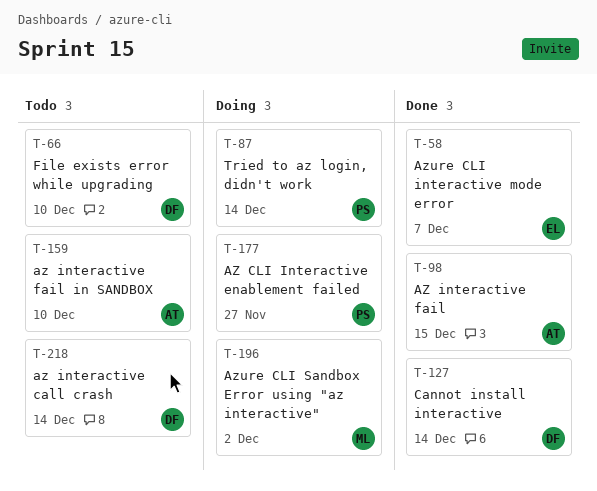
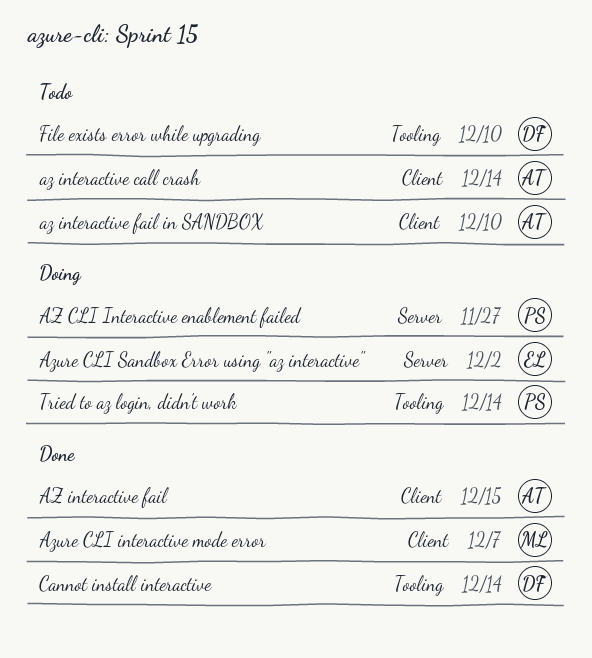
az interactive call crash, owner: DF -> AT
Azure CLI interactive mode error, owner: EL -> ML
Azure CLI Sandbox Error using "az interactive", owner: ML -> EL

